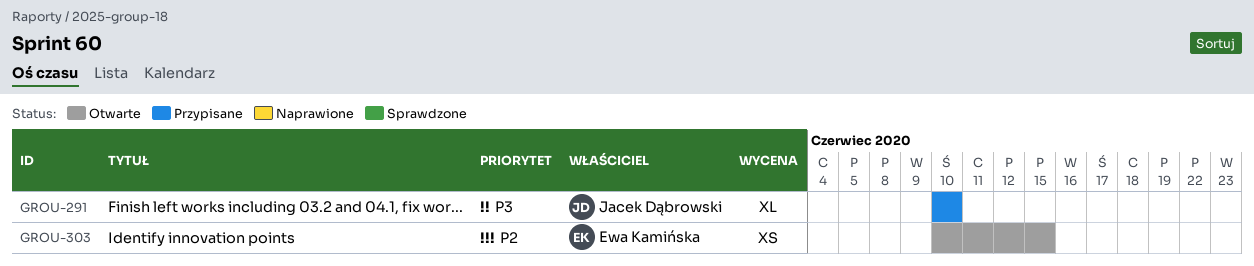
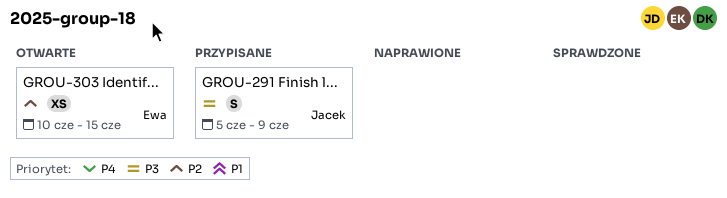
GROU-291, estimate: XL -> S
GROU-291, start: Jun 10 -> Jun 5
GROU-291, due: Jun 10 -> Jun 9

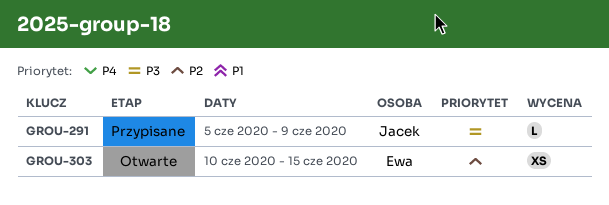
GROU-291, estimate: S -> L

